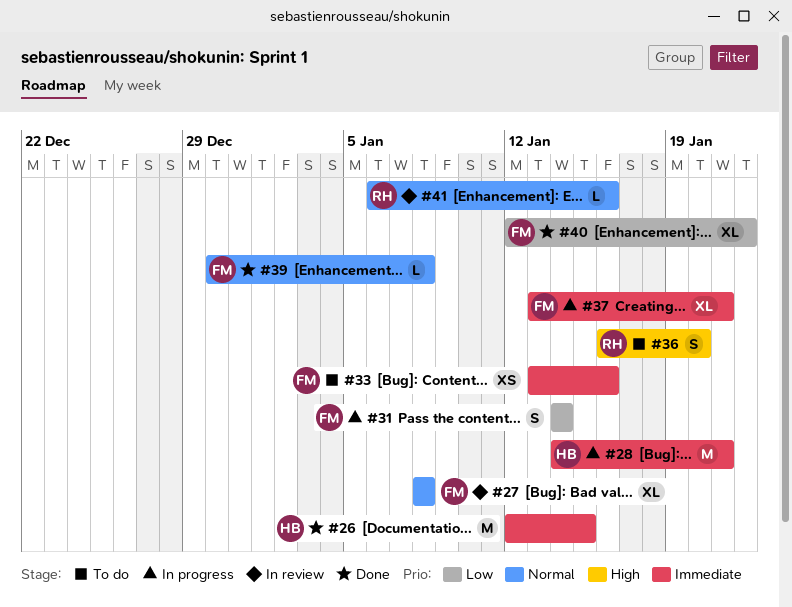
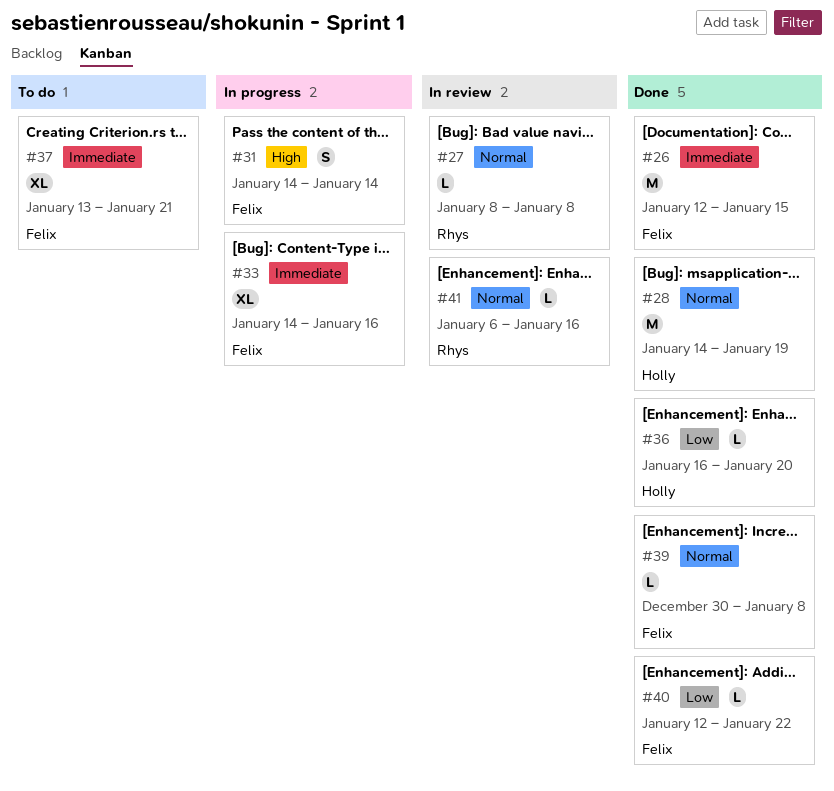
#26, owner: Holly -> Felix
#27, owner: Felix -> Rhys
#27, estimate: XL -> L
#28, status: In progress -> Done
#28, priority: Immediate -> Normal
#28, due: Jan 21 -> Jan 19
#31, priority: Low -> High
#33, status: To do -> In progress
#33, estimate: XS -> XL
#33, start: Jan 13 -> Jan 14
#36, status: To do -> Done
#36, owner: Rhys -> Holly
#36, priority: High -> Low
#36, estimate: S -> L
#37, status: In progress -> To do
#40, estimate: XL -> L

